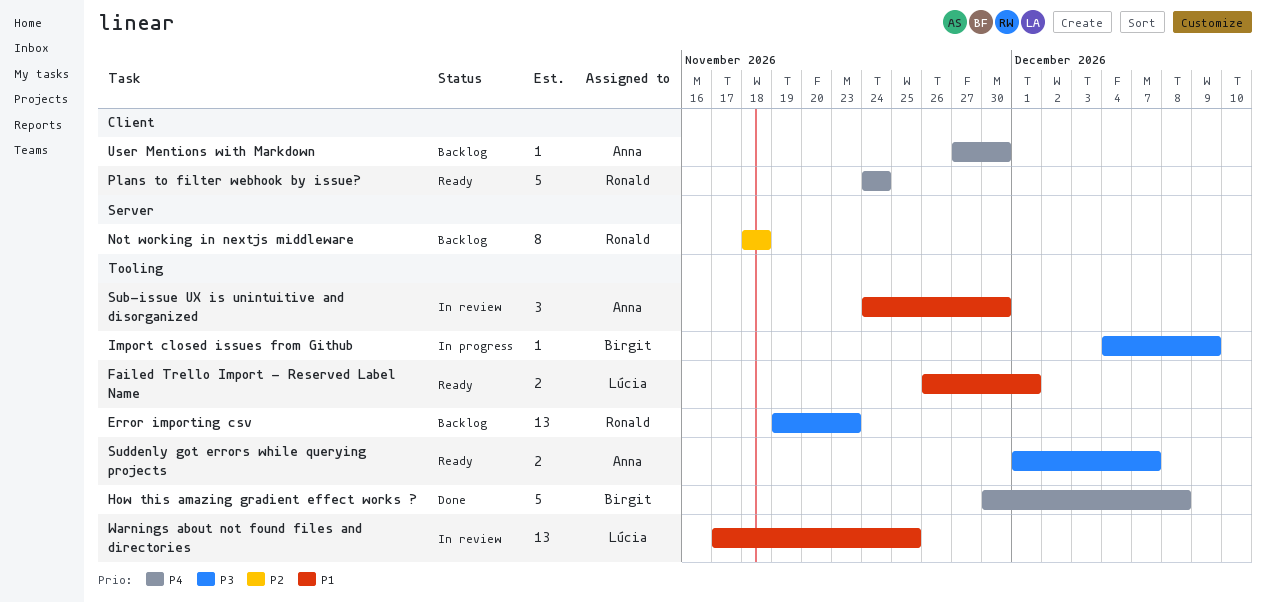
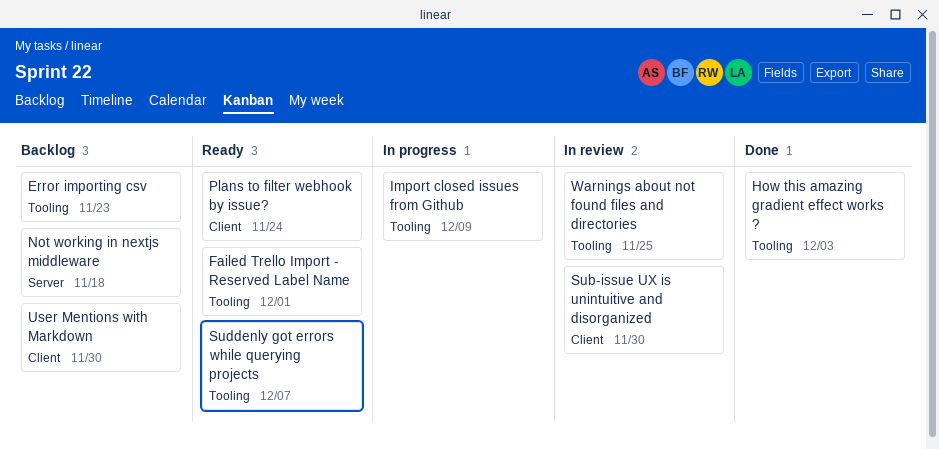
How this amazing gradient effect works ?, due: Dec 8 -> Dec 3
Sub-issue UX is unintuitive and disorganized, label: Tooling -> Client

